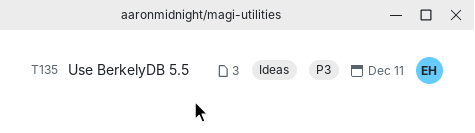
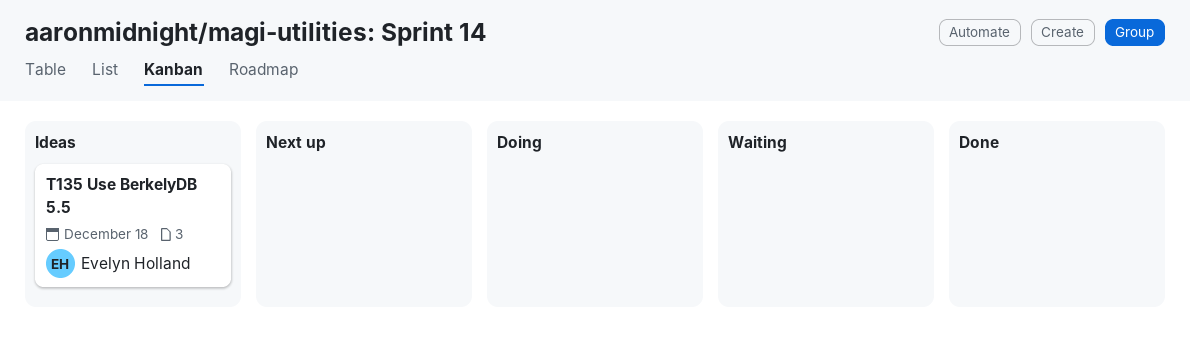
T135, due: Dec 11 -> Dec 18

